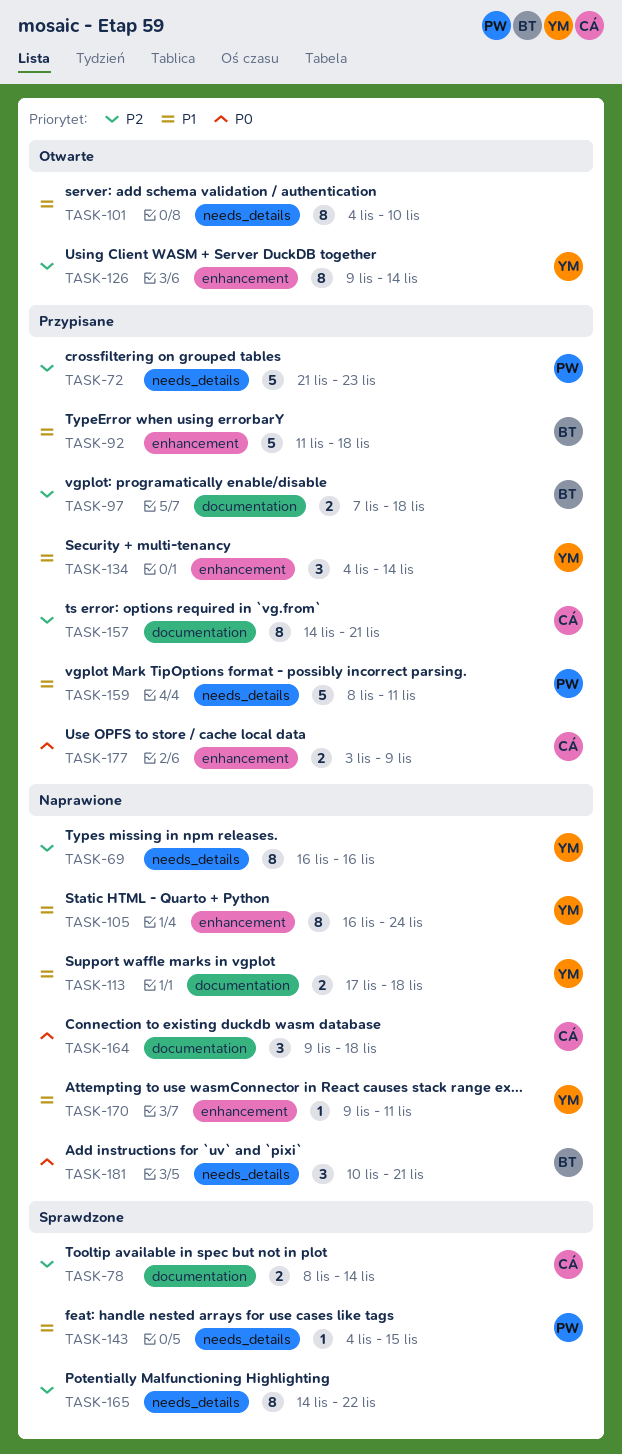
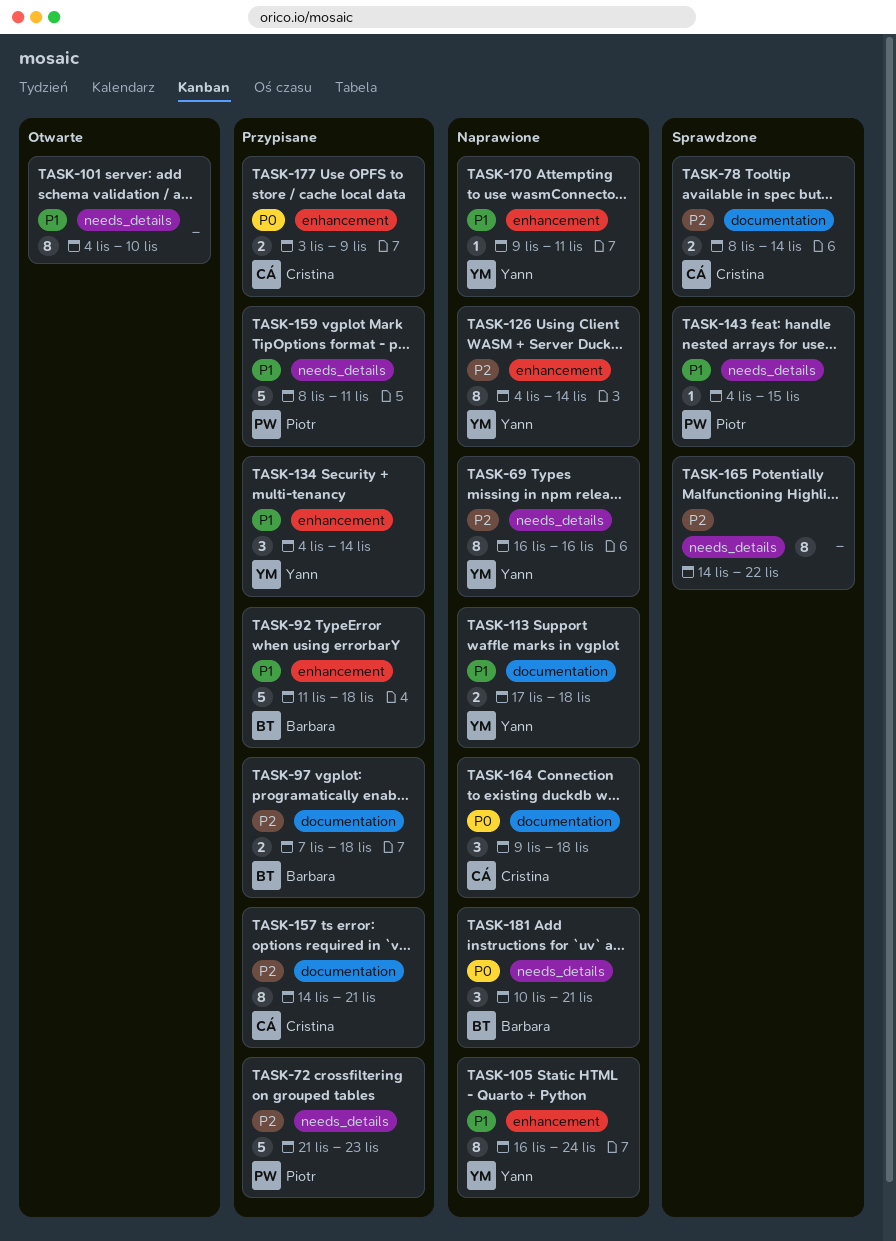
TASK-126, status: Otwarte -> Naprawione
TASK-126, start: Nov 9 -> Nov 4

